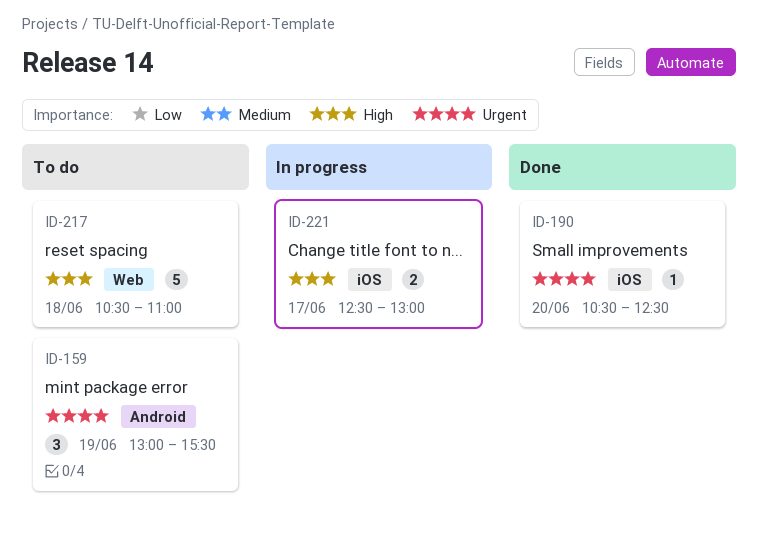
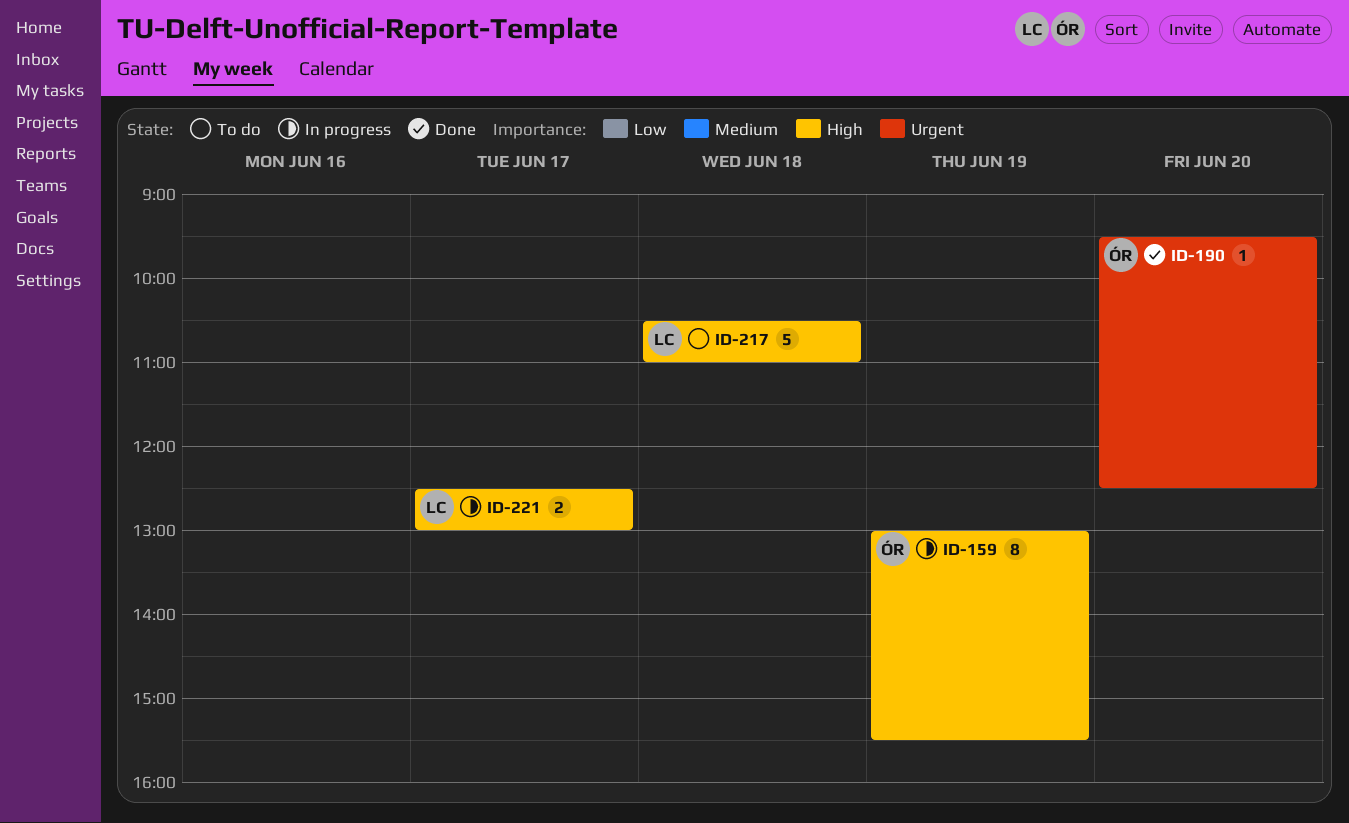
ID-159, status: To do -> In progress
ID-159, priority: Urgent -> High
ID-159, estimate: 3 -> 8
ID-190, begins: 10:30 -> 09:30

